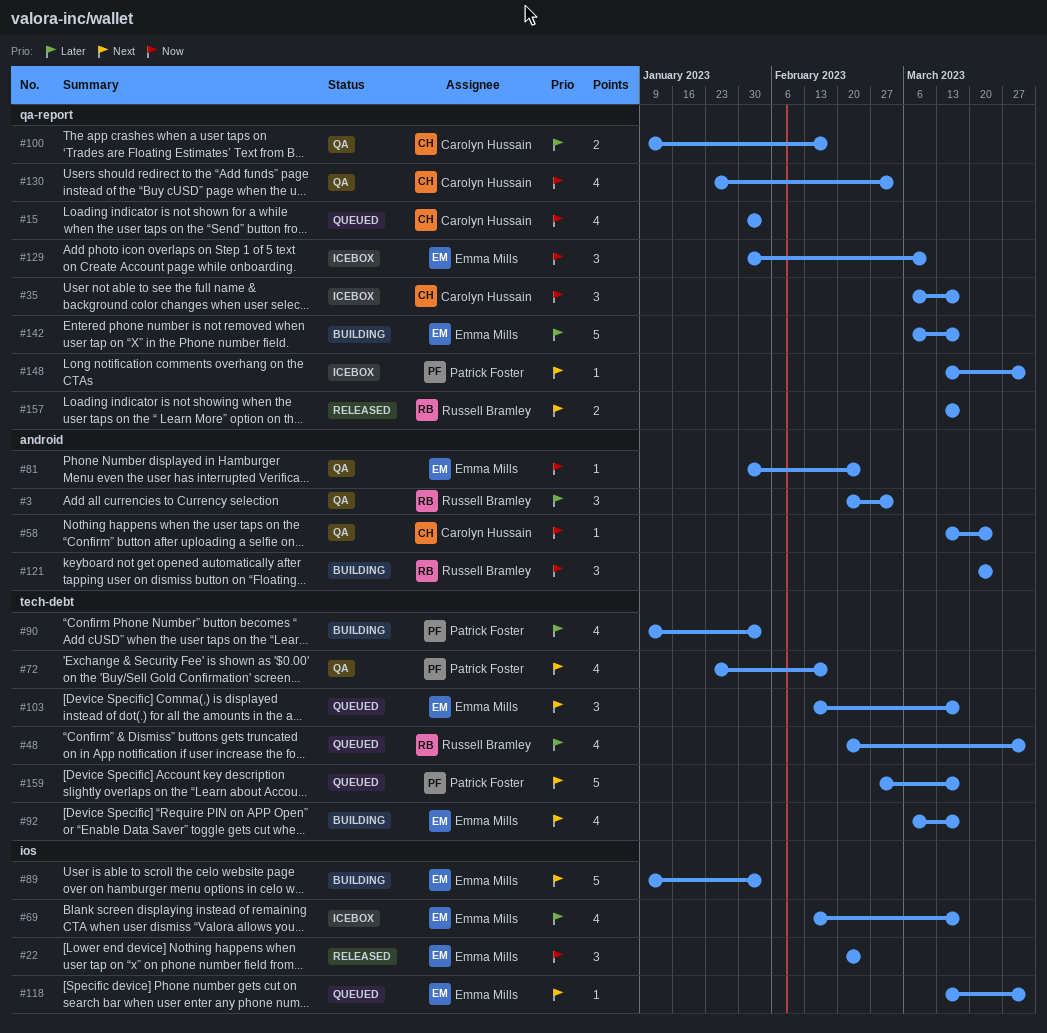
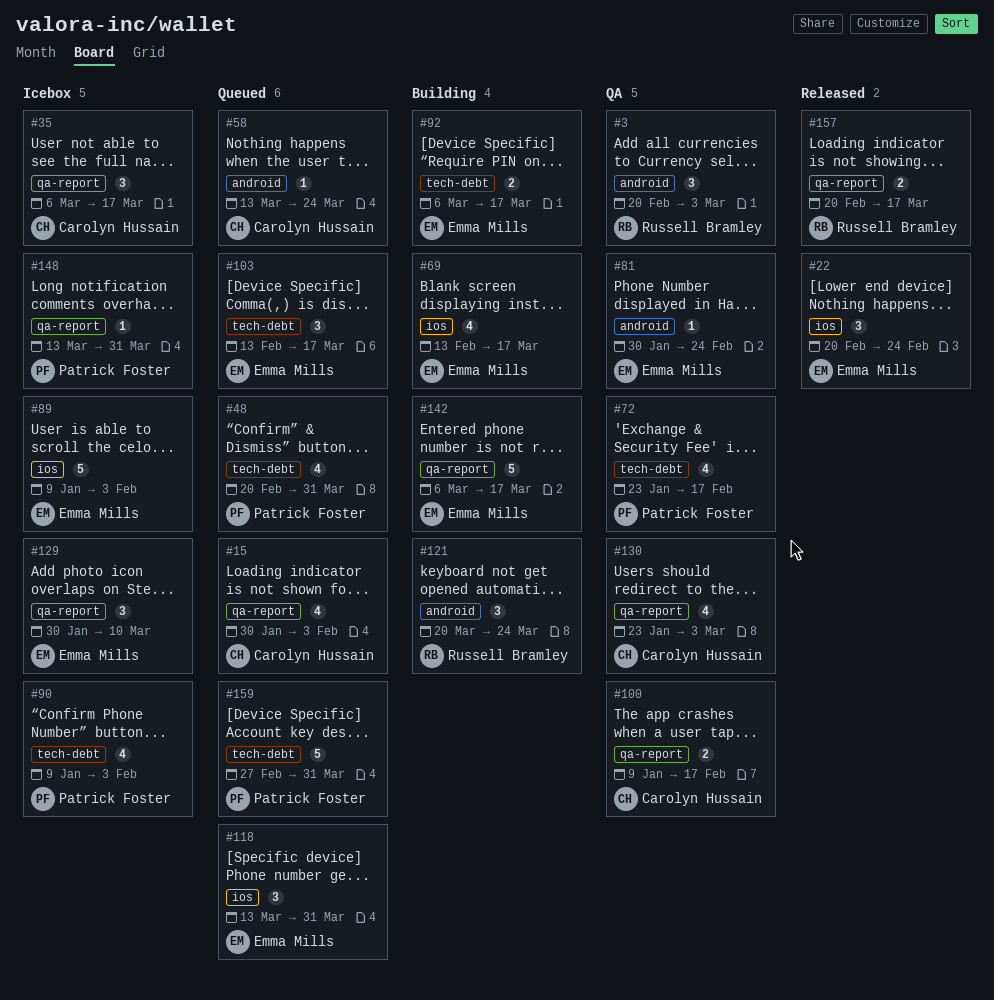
#48, owner: Russell Bramley -> Patrick Foster
#58, status: QA -> Queued
#69, status: Icebox -> Building
#89, status: Building -> Icebox
#90, status: Building -> Icebox
#92, estimate: 4 -> 2
#118, estimate: 1 -> 3
#157, start: Mar 13 -> Feb 20
#159, due: Mar 17 -> Mar 31

